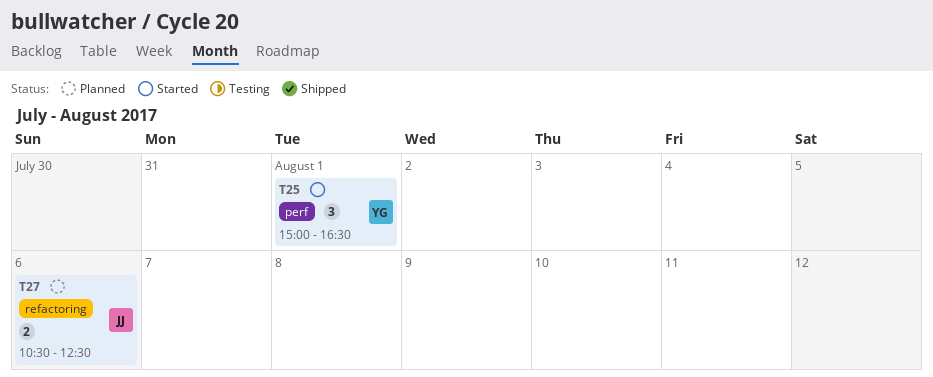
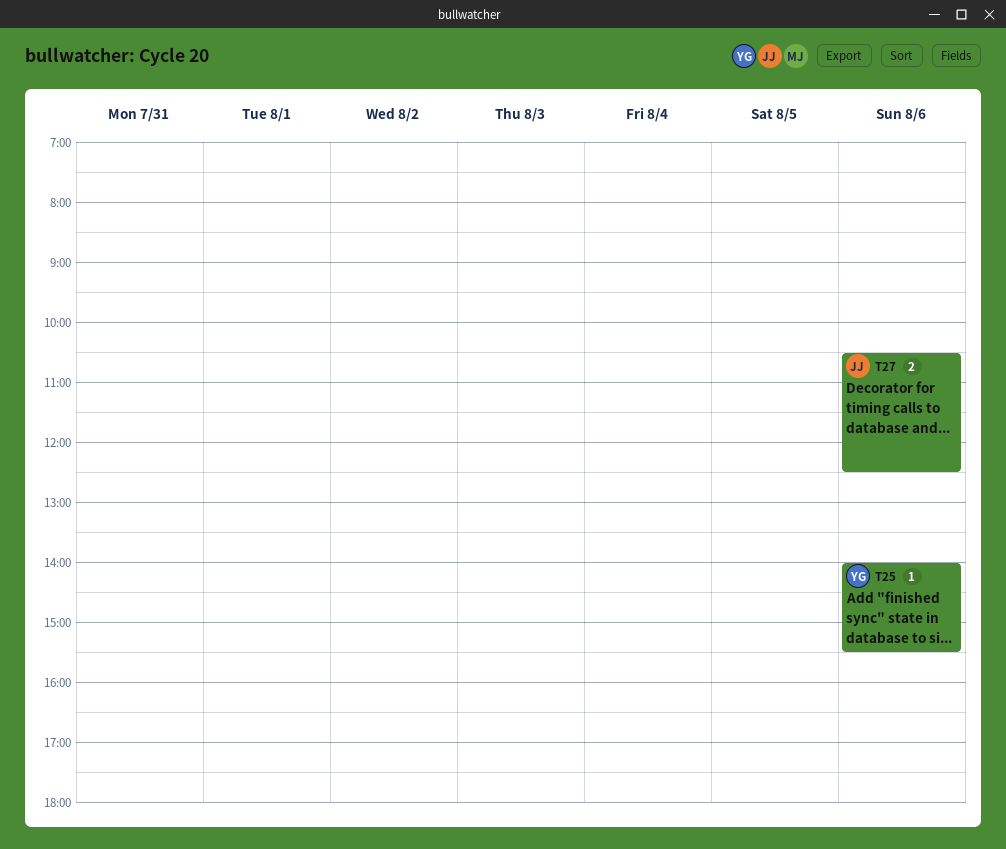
T25, estimate: 3 -> 1
T25, day: Aug 1 -> Aug 6
T25, begins: 15:00 -> 14:00
T25, ends: 16:30 -> 15:30

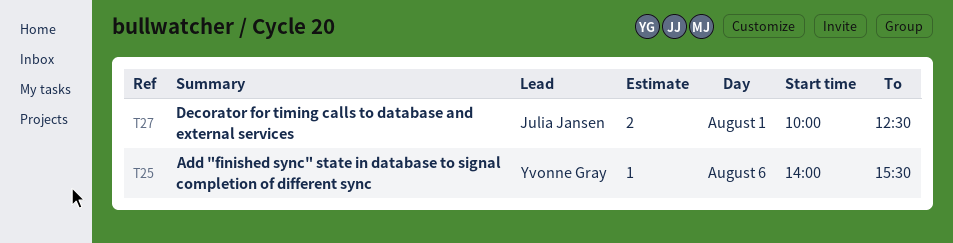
T27, day: Aug 6 -> Aug 1
T27, begins: 10:30 -> 10:00

